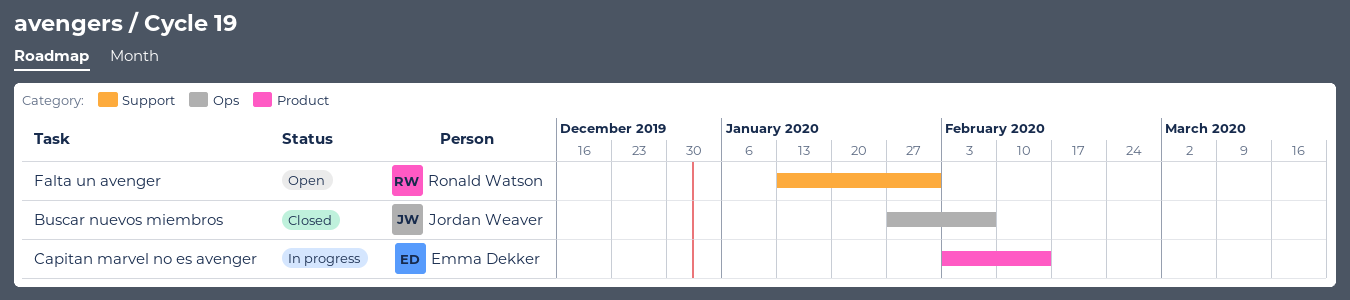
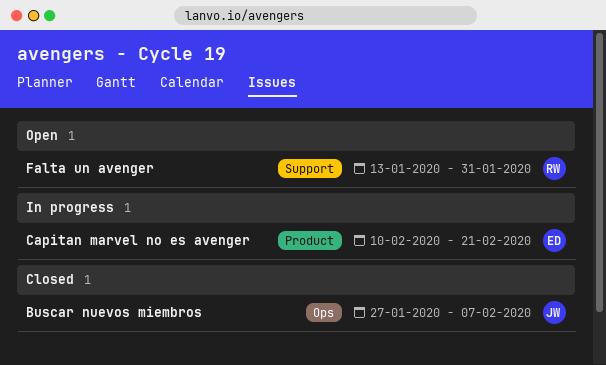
Capitan marvel no es avenger, start: Feb 3 -> Feb 10
Capitan marvel no es avenger, due: Feb 14 -> Feb 21

